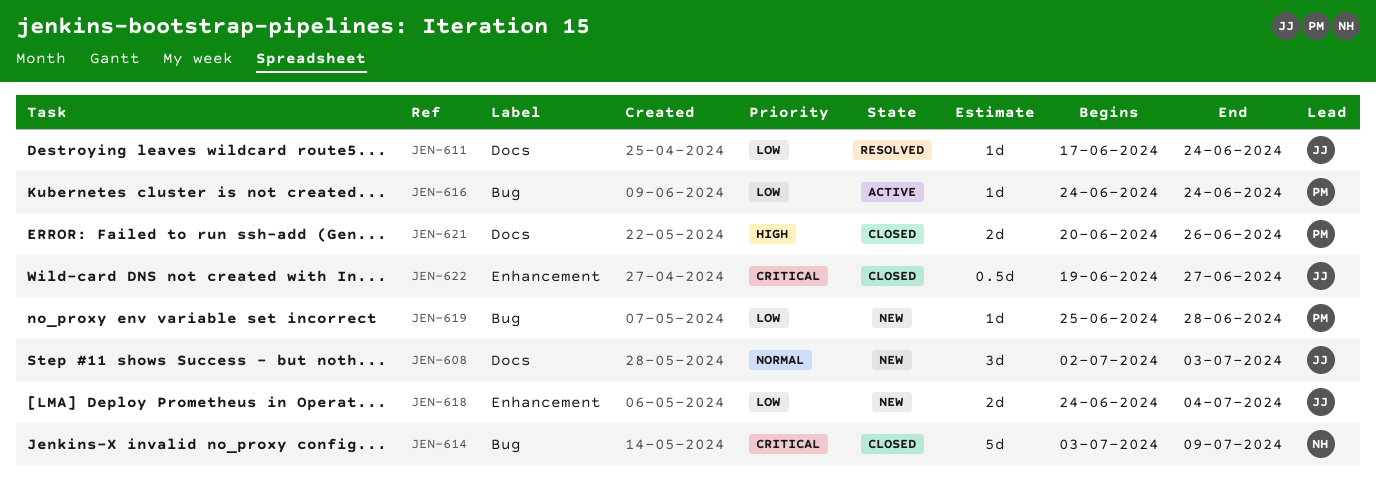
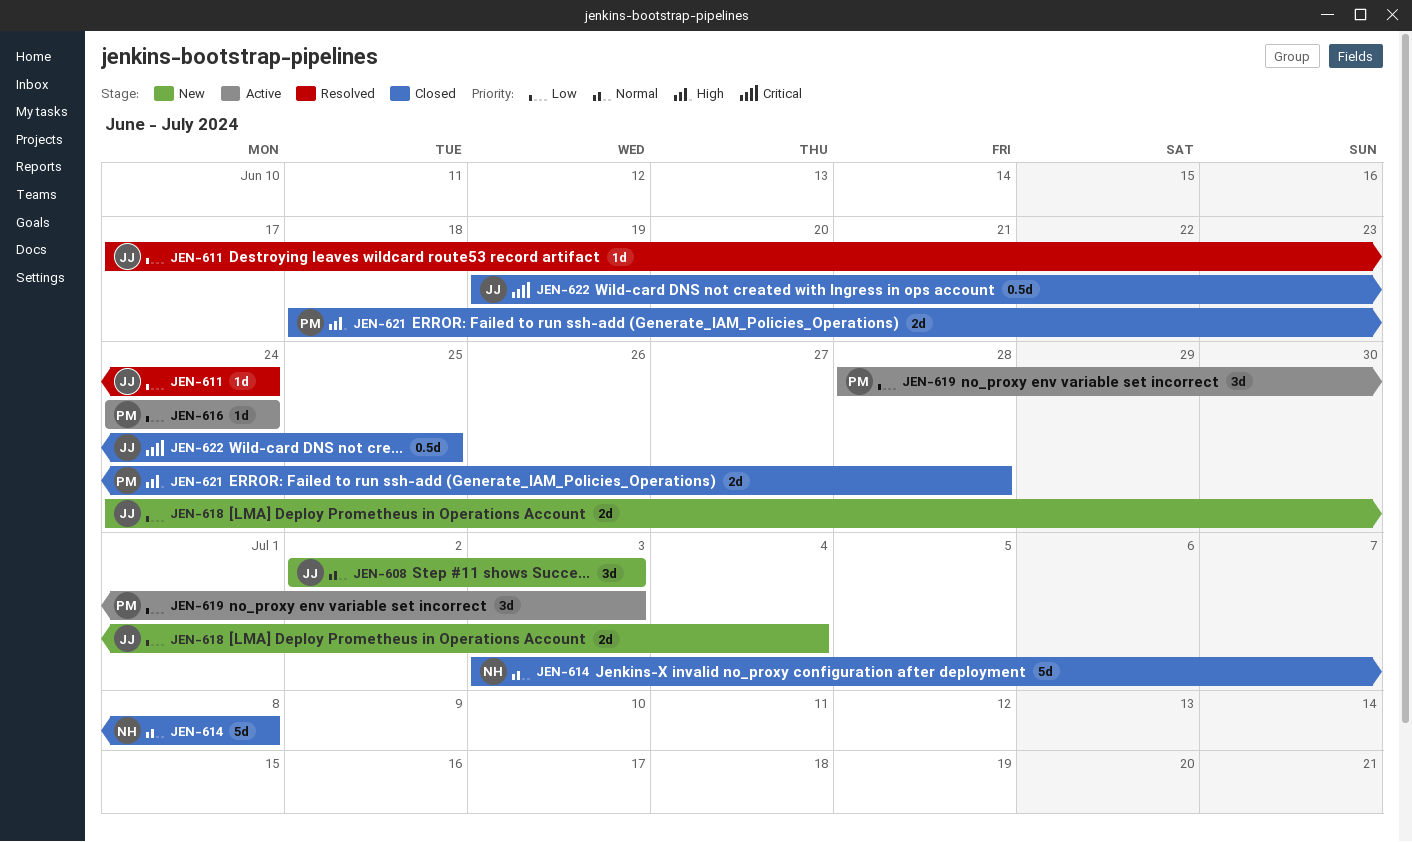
JEN-614, priority: Critical -> Normal
JEN-614, due: Jul 9 -> Jul 8
JEN-619, status: New -> Active
JEN-619, estimate: 1d -> 3d
JEN-619, start: Jun 25 -> Jun 28
JEN-619, due: Jun 28 -> Jul 3
JEN-621, start: Jun 20 -> Jun 18
JEN-621, due: Jun 26 -> Jun 28
JEN-622, due: Jun 27 -> Jun 25

